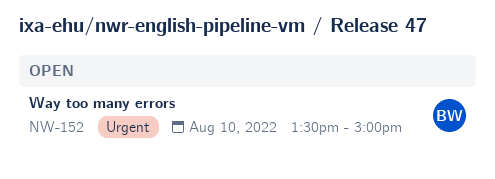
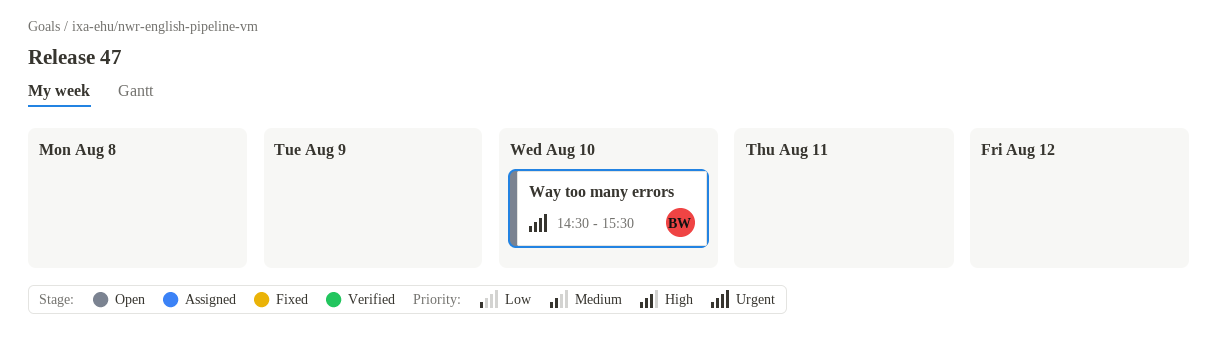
Way too many errors, begins: 13:30 -> 14:30
Way too many errors, ends: 15:00 -> 15:30

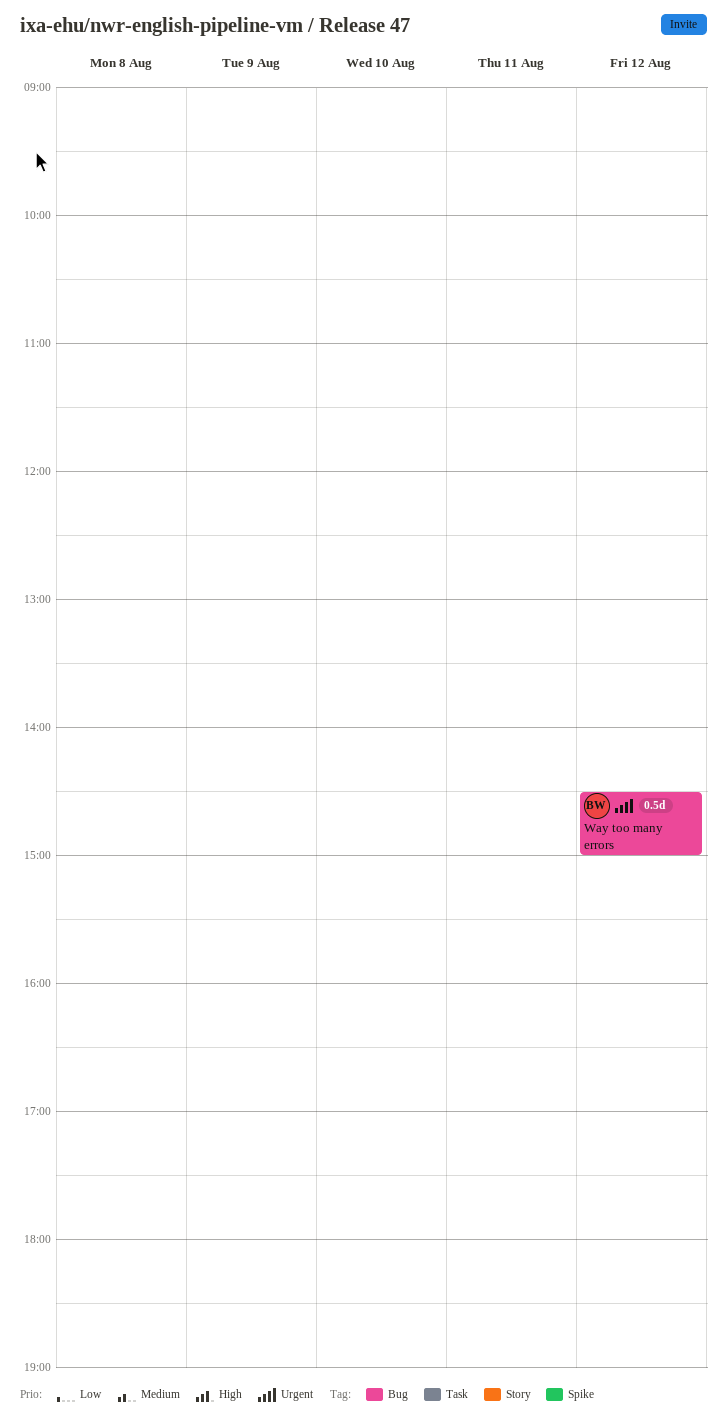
Way too many errors, day: Aug 10 -> Aug 12
Way too many errors, ends: 15:30 -> 15:00

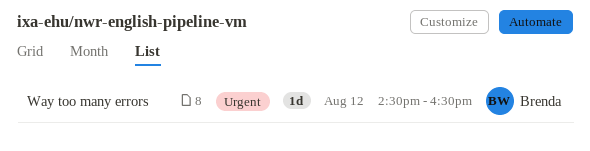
Way too many errors, estimate: 0.5d -> 1d
Way too many errors, ends: 15:00 -> 16:30

